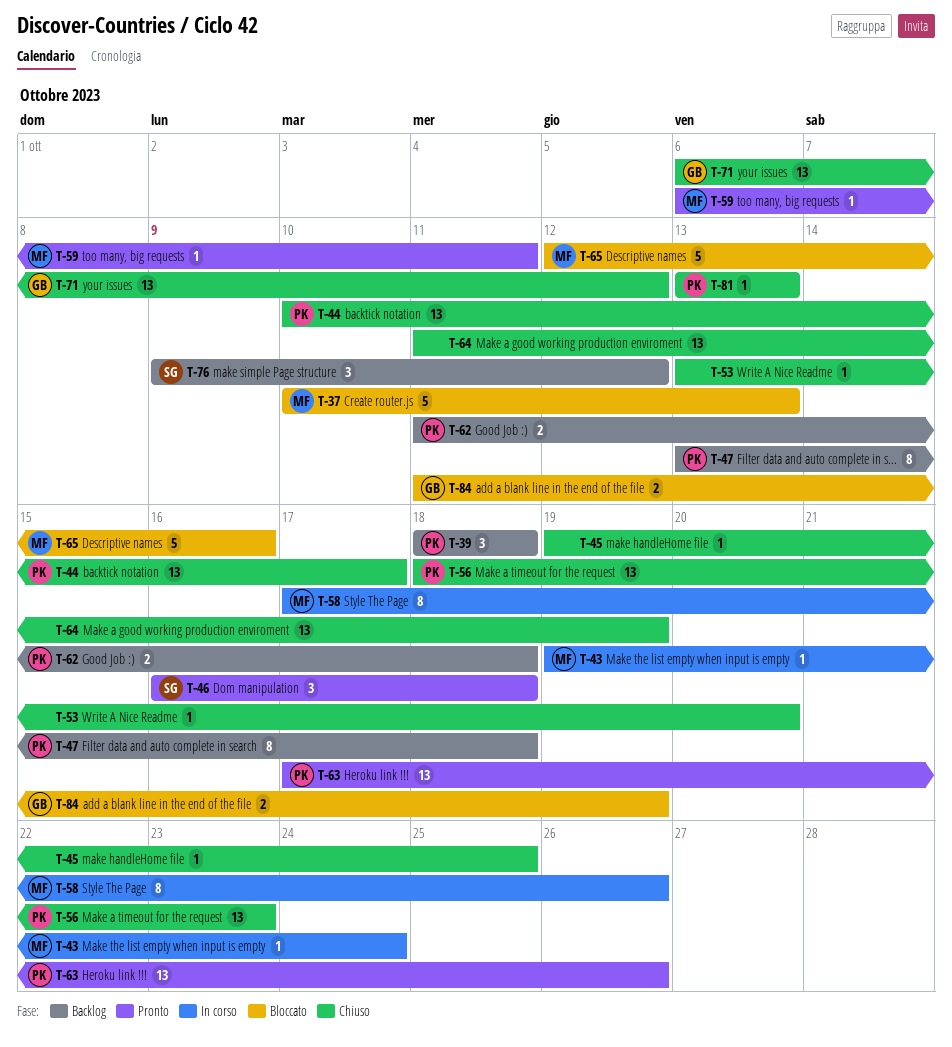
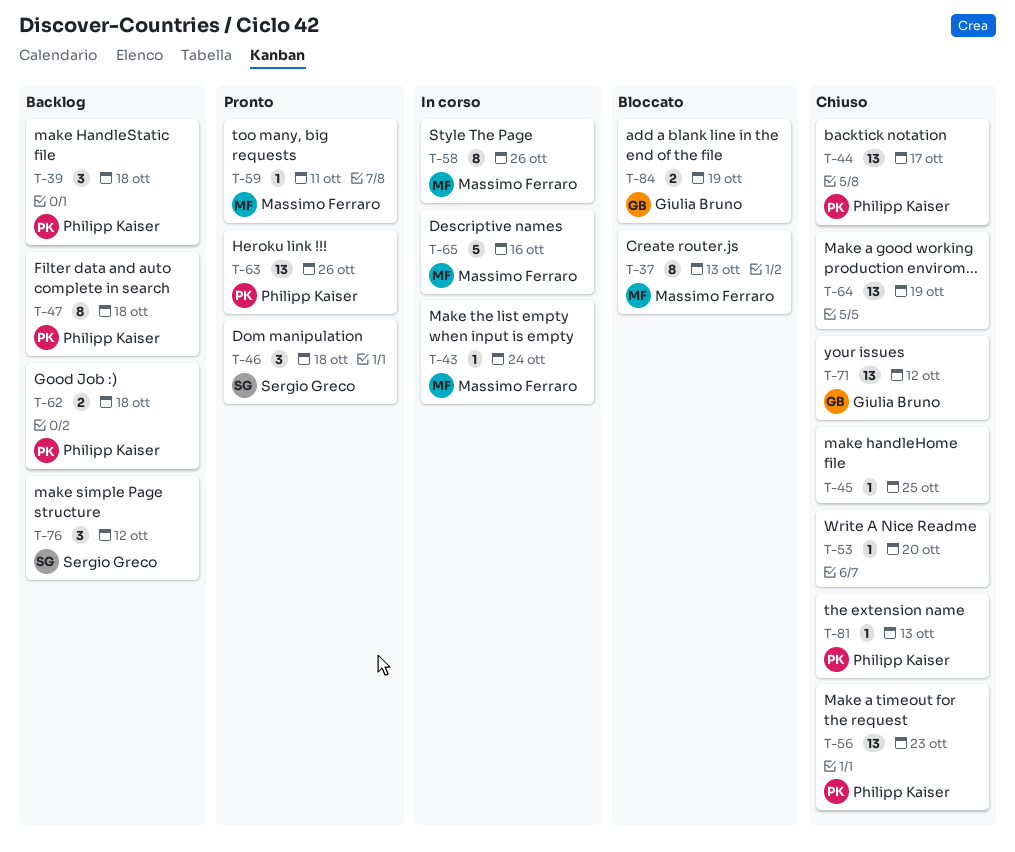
T-37, estimate: 5 -> 8
T-65, status: Bloccato -> In corso

